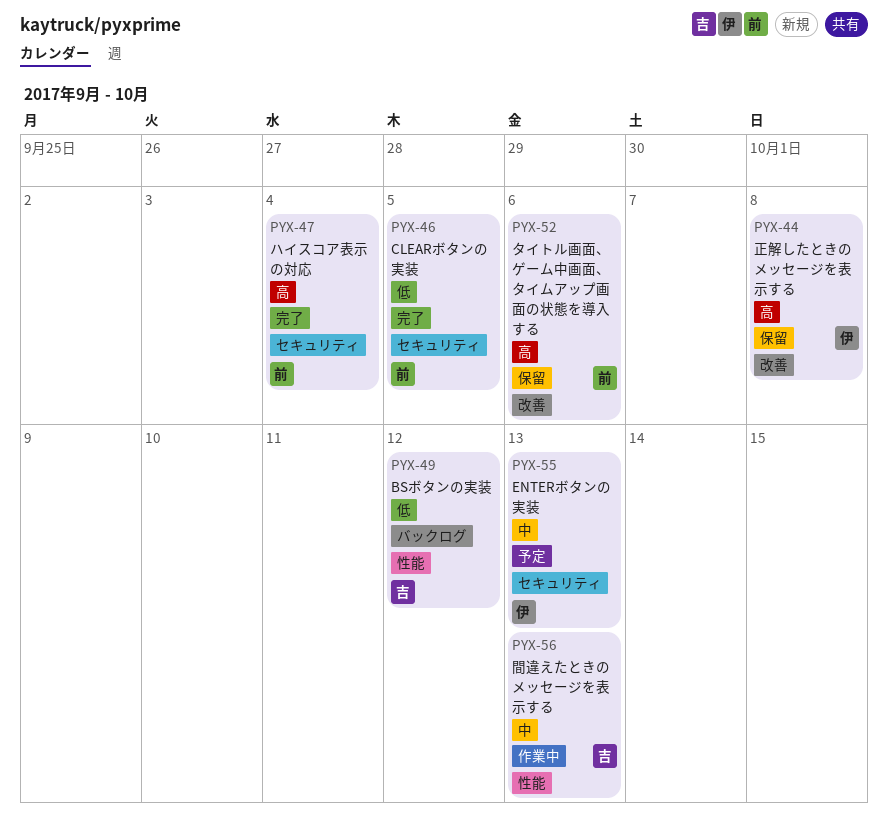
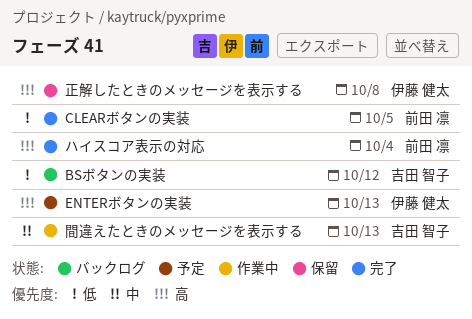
ENTERボタンの実装, priority: 中 -> 高
タイトル画面、ゲーム中画面、タイムアップ画面の状態を導入する: present -> none

